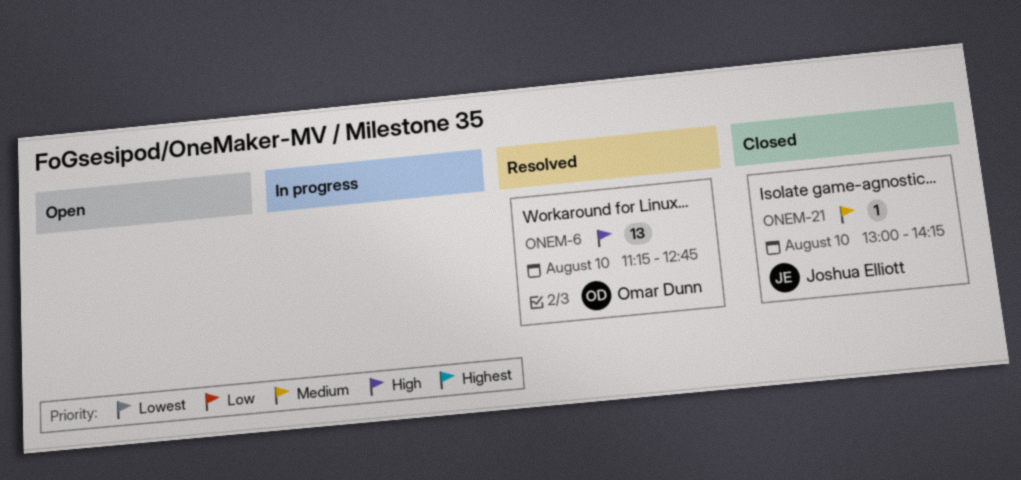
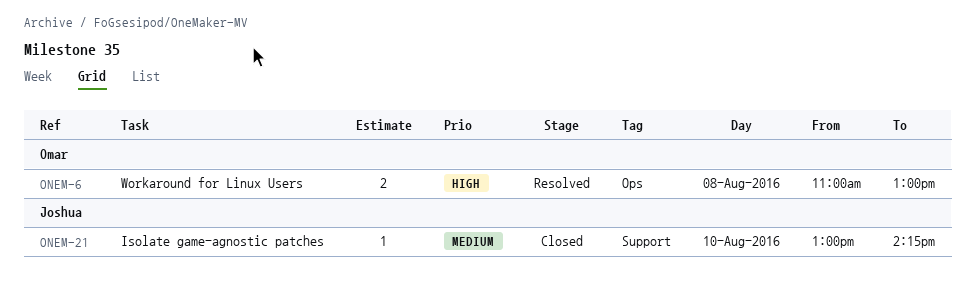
ONEM-6, estimate: 13 -> 2
ONEM-6, day: Aug 10 -> Aug 8
ONEM-6, begins: 11:15 -> 11:00
ONEM-6, ends: 12:45 -> 13:00

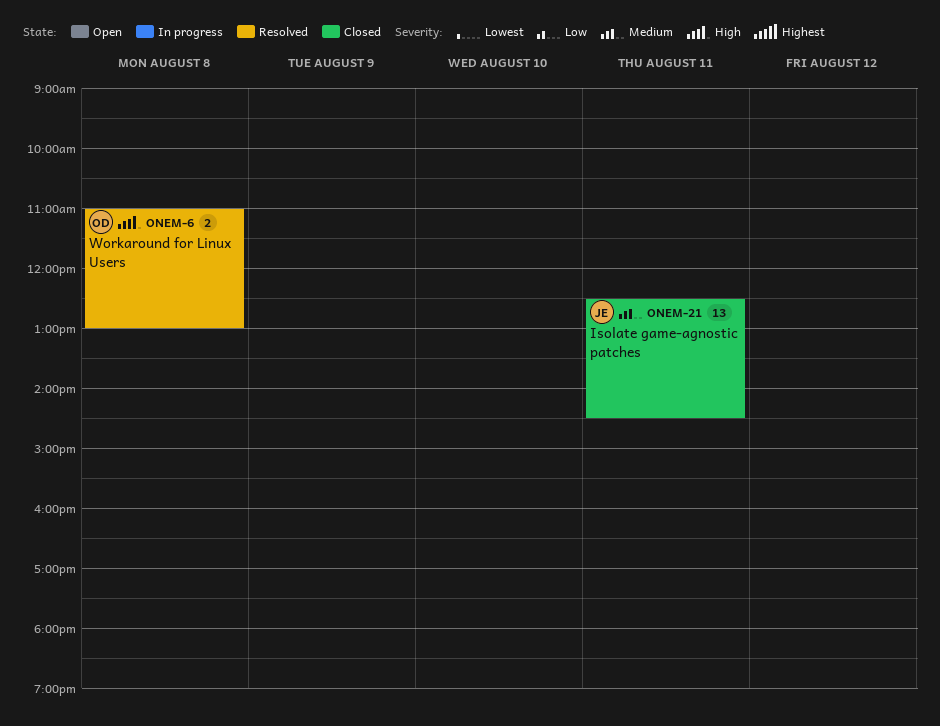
ONEM-21, estimate: 1 -> 13
ONEM-21, day: Aug 10 -> Aug 11
ONEM-21, begins: 13:00 -> 12:30
ONEM-21, ends: 14:15 -> 14:30

